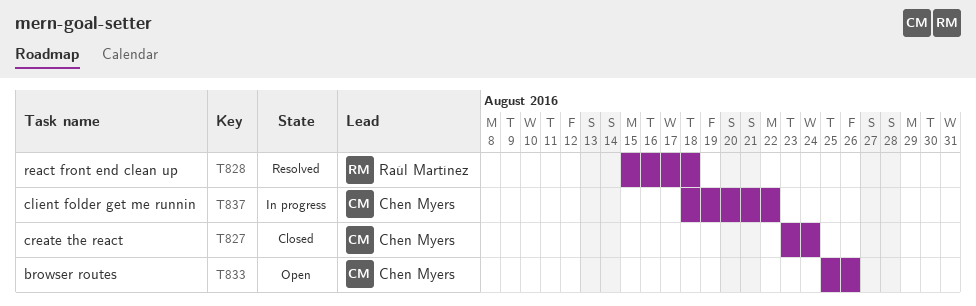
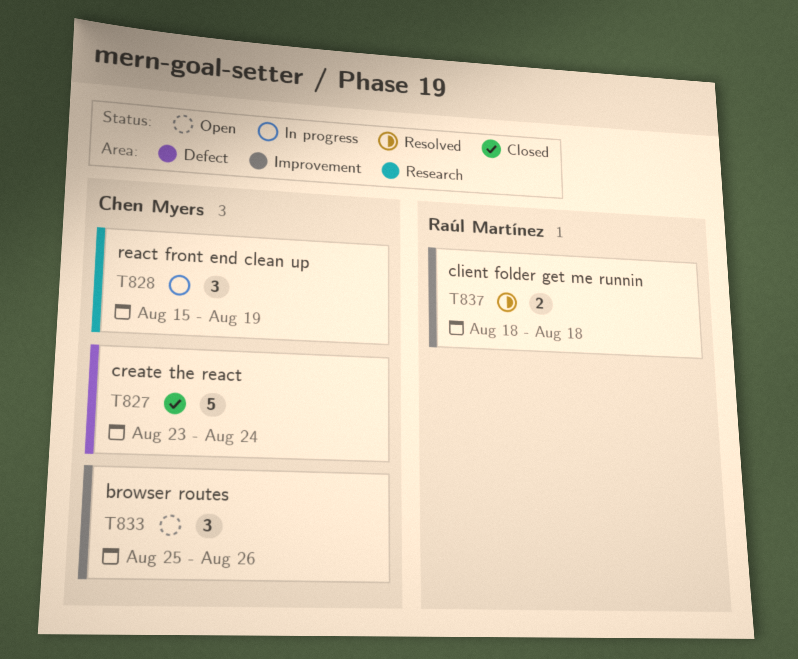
T828, status: Resolved -> In progress
T828, owner: Raúl Martínez -> Chen Myers
T828, due: Aug 18 -> Aug 19
T837, status: In progress -> Resolved
T837, owner: Chen Myers -> Raúl Martínez
T837, due: Aug 22 -> Aug 18

